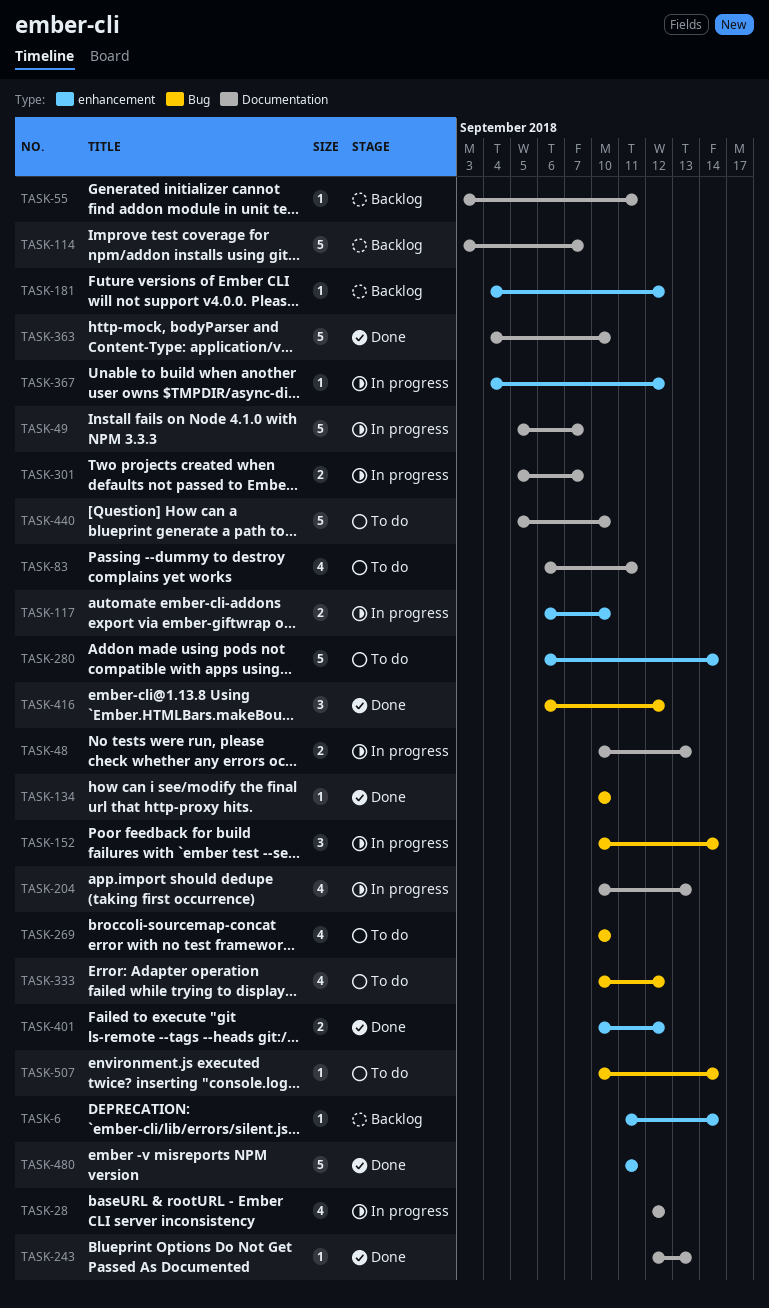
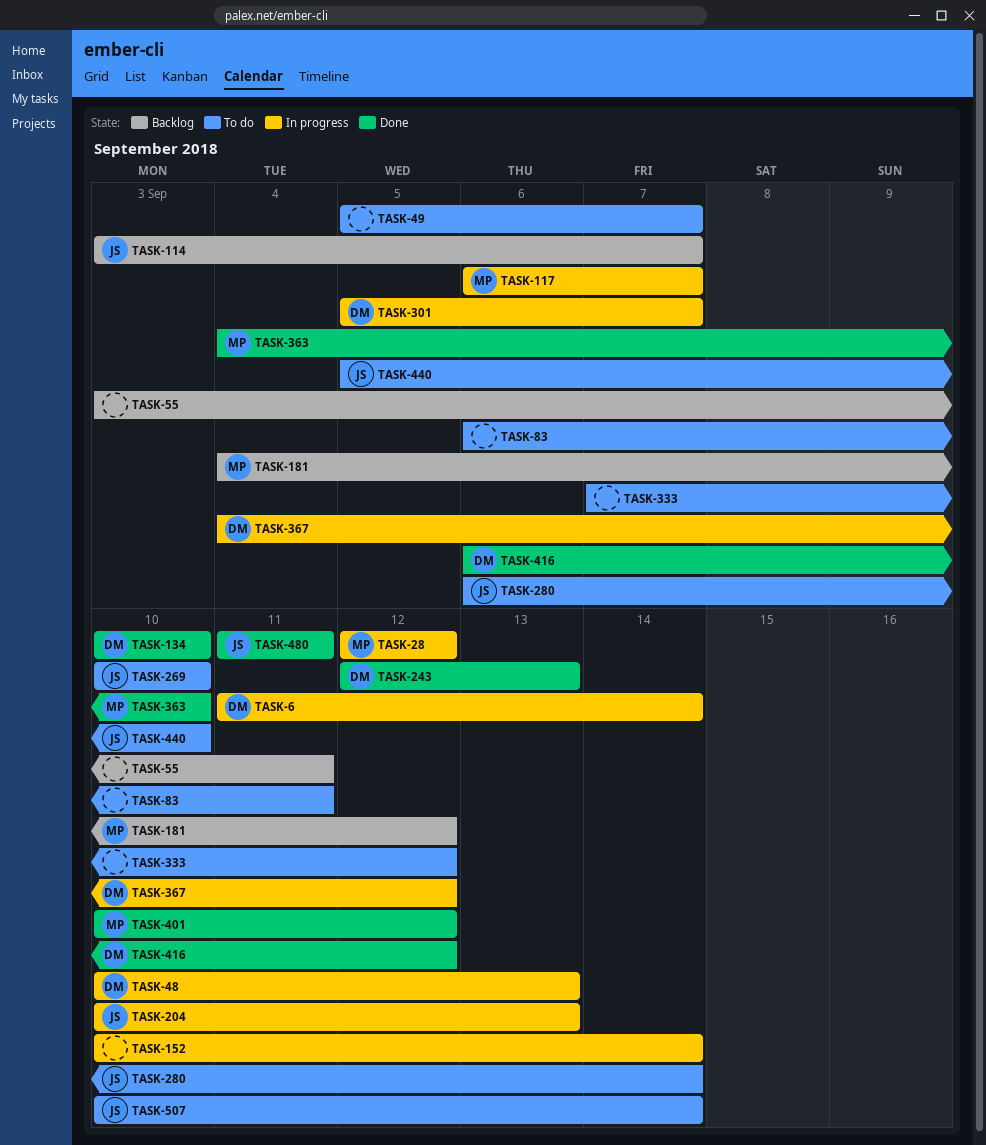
TASK-6, status: Backlog -> In progress
TASK-49, status: In progress -> To do
TASK-117, due: Sep 10 -> Sep 7
TASK-333, start: Sep 10 -> Sep 7

